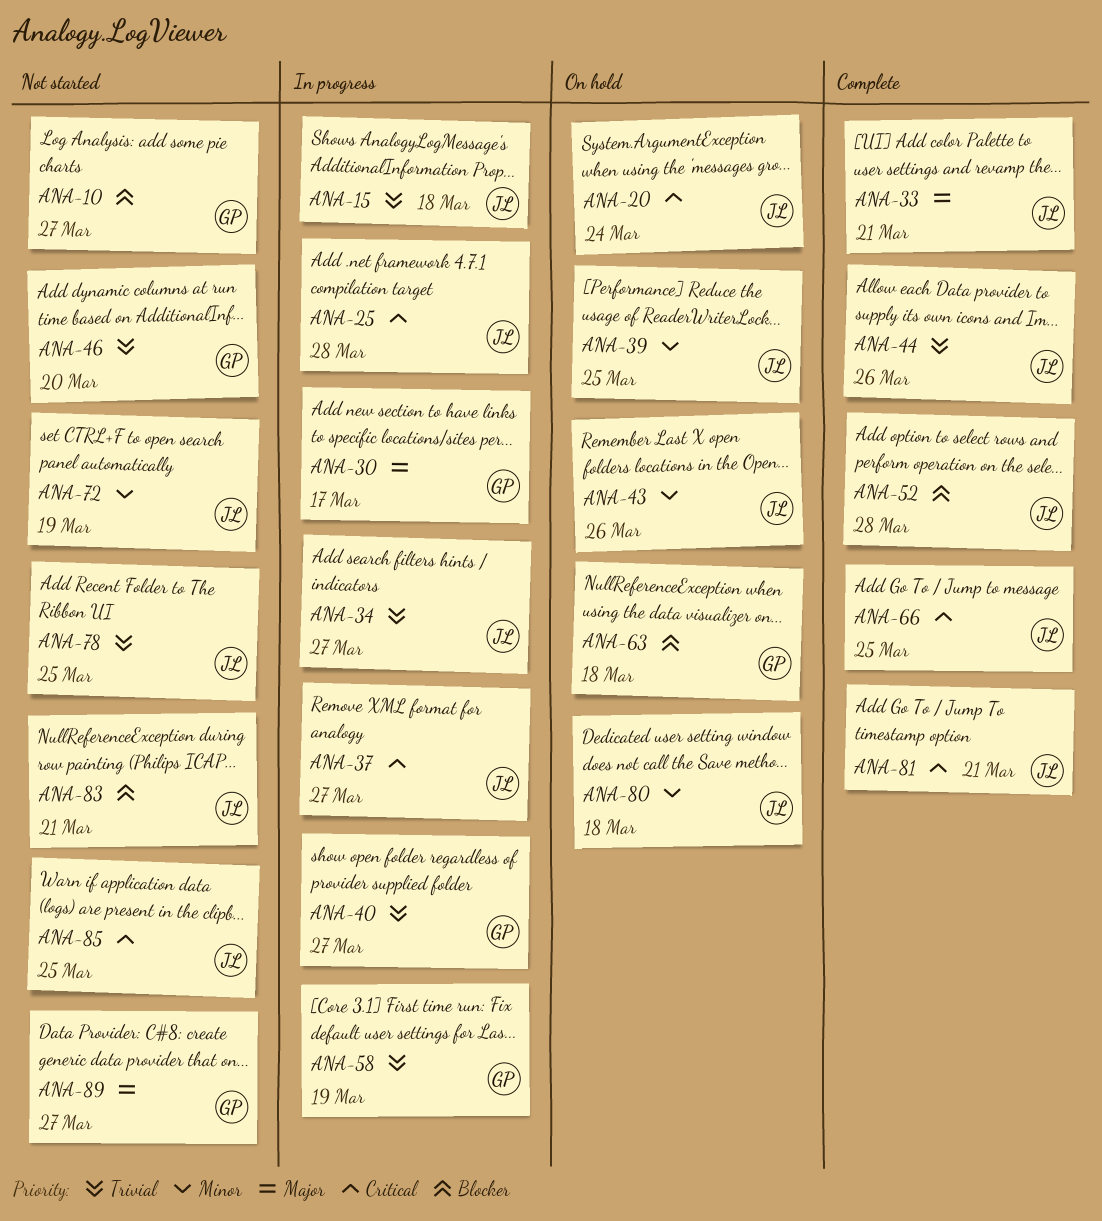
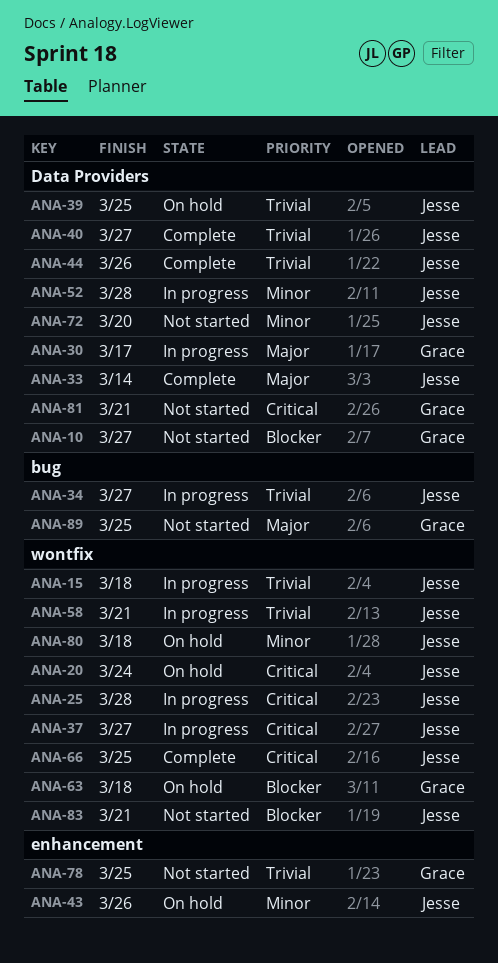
ANA-33, due: Mar 21 -> Mar 14
ANA-39, priority: Minor -> Trivial
ANA-40, status: In progress -> Complete
ANA-40, owner: Grace -> Jesse
ANA-46: present -> none
ANA-52, status: Complete -> In progress
ANA-52, priority: Blocker -> Minor
ANA-58, owner: Grace -> Jesse
ANA-58, due: Mar 19 -> Mar 21
ANA-72, due: Mar 19 -> Mar 20
ANA-78, owner: Jesse -> Grace
ANA-81, status: Complete -> Not started
ANA-81, owner: Jesse -> Grace
ANA-85: present -> none
ANA-89, due: Mar 27 -> Mar 25

